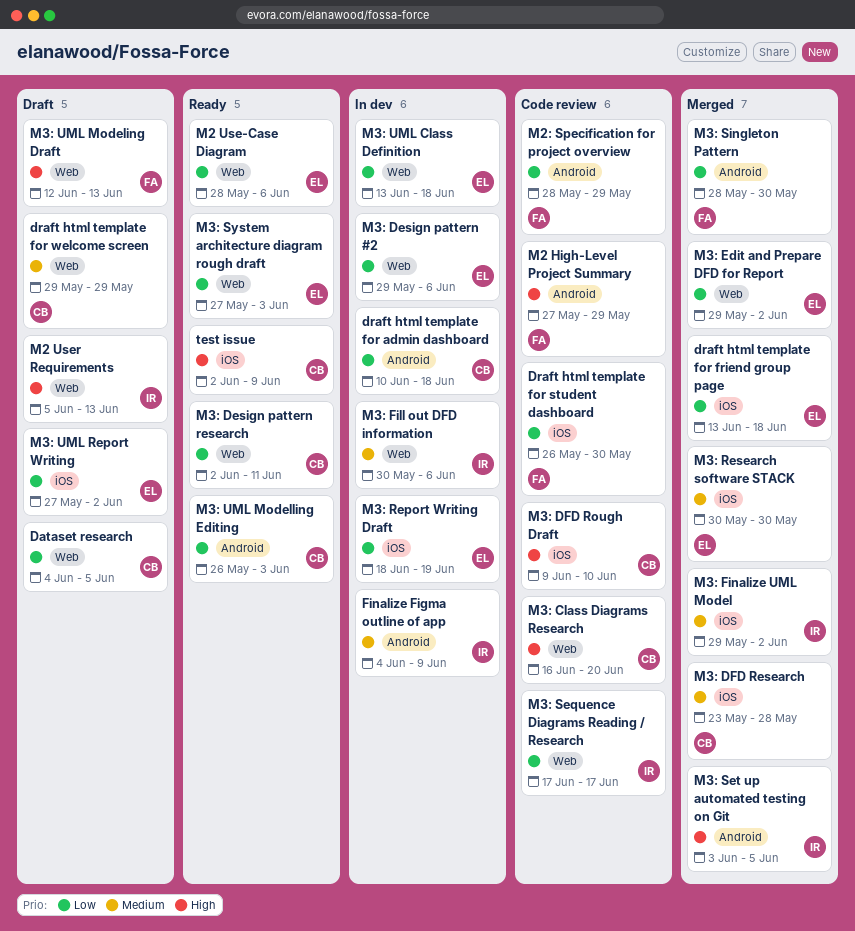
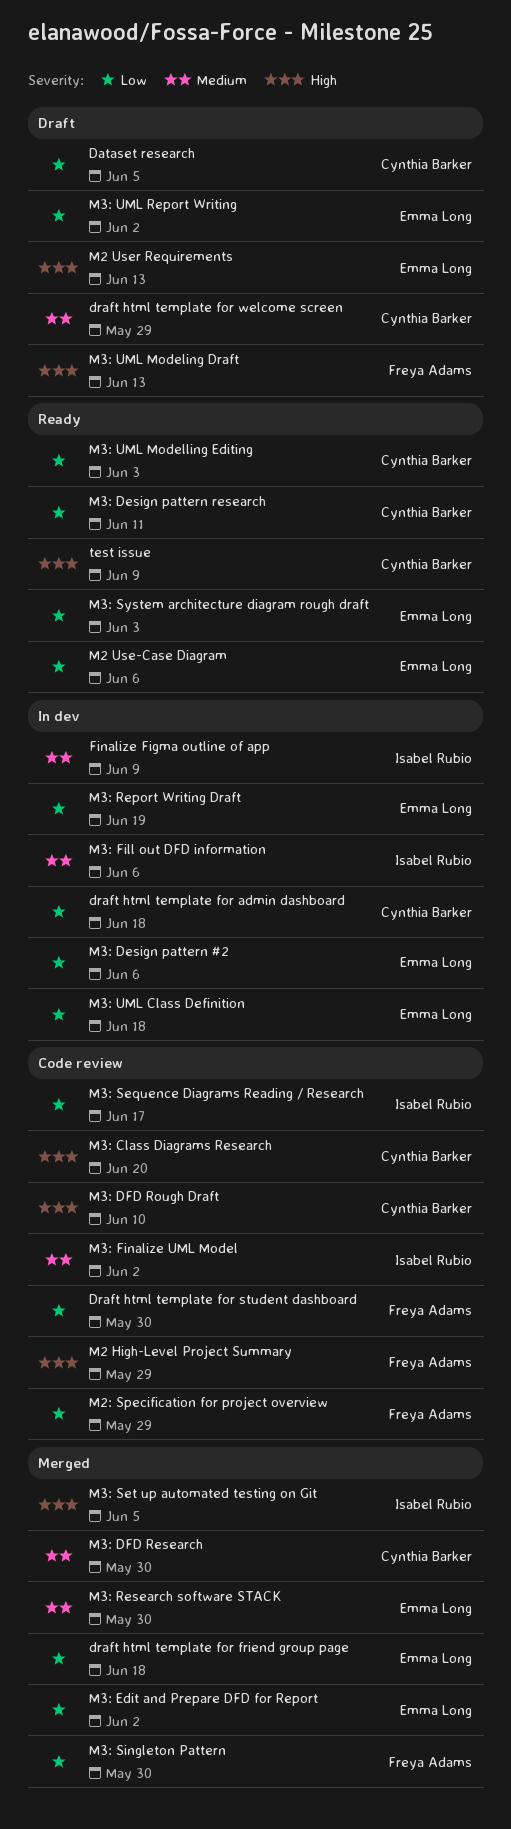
M2 User Requirements, owner: Isabel Rubio -> Emma Long
M3: DFD Research, due: May 28 -> May 30
M3: Finalize UML Model, status: Merged -> Code review

